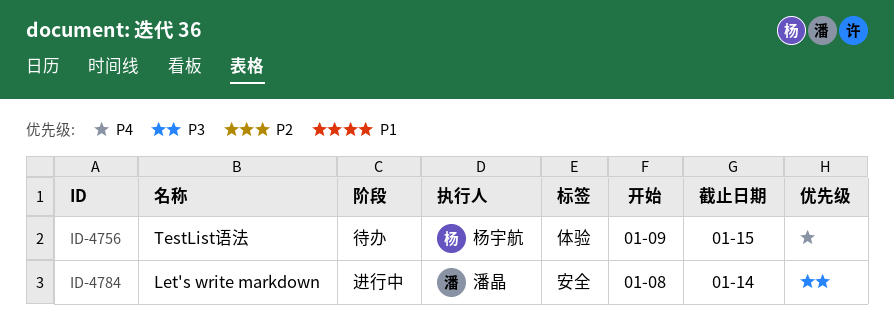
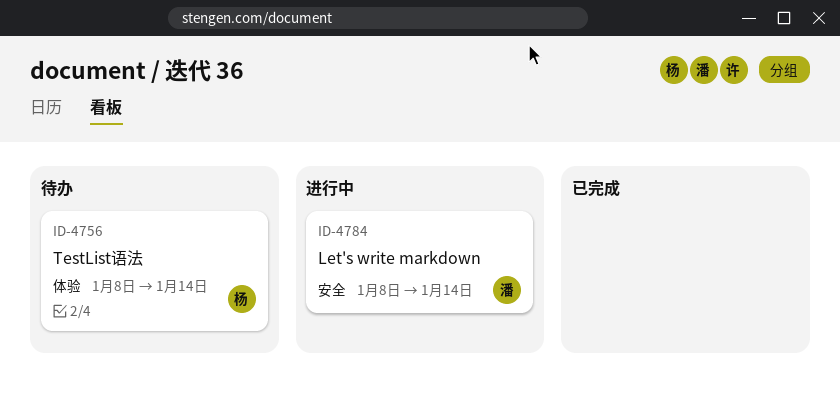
ID-4756, start: Jan 9 -> Jan 8
ID-4756, due: Jan 15 -> Jan 14

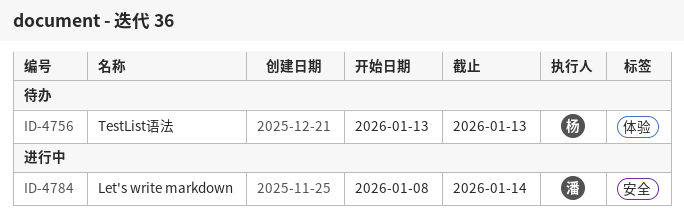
ID-4756, start: Jan 8 -> Jan 13
ID-4756, due: Jan 14 -> Jan 13

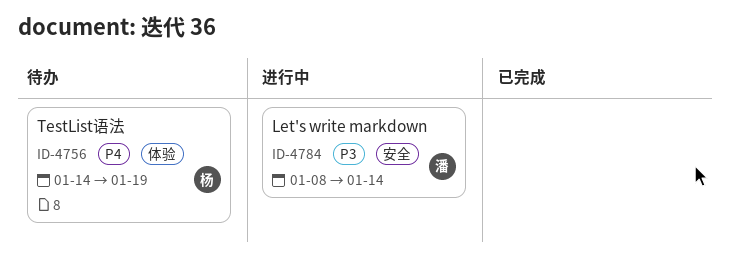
ID-4756, start: Jan 13 -> Jan 14
ID-4756, due: Jan 13 -> Jan 19

